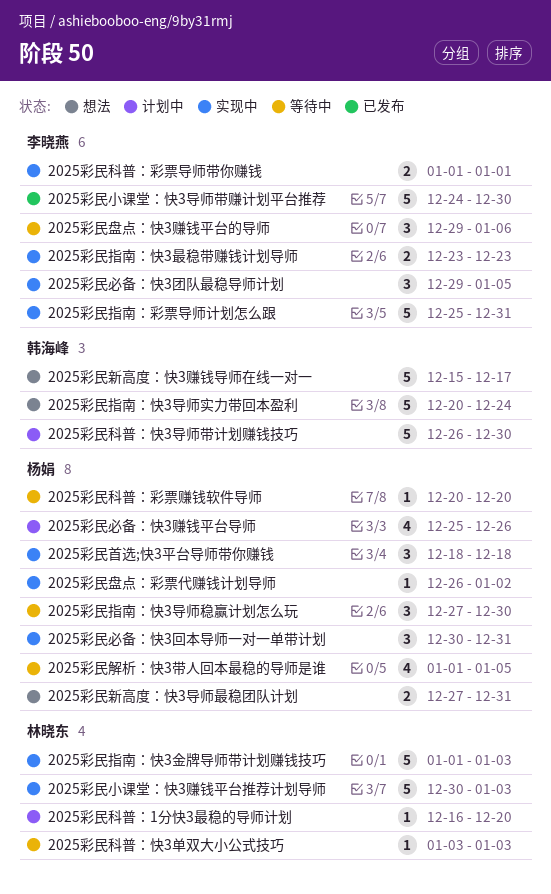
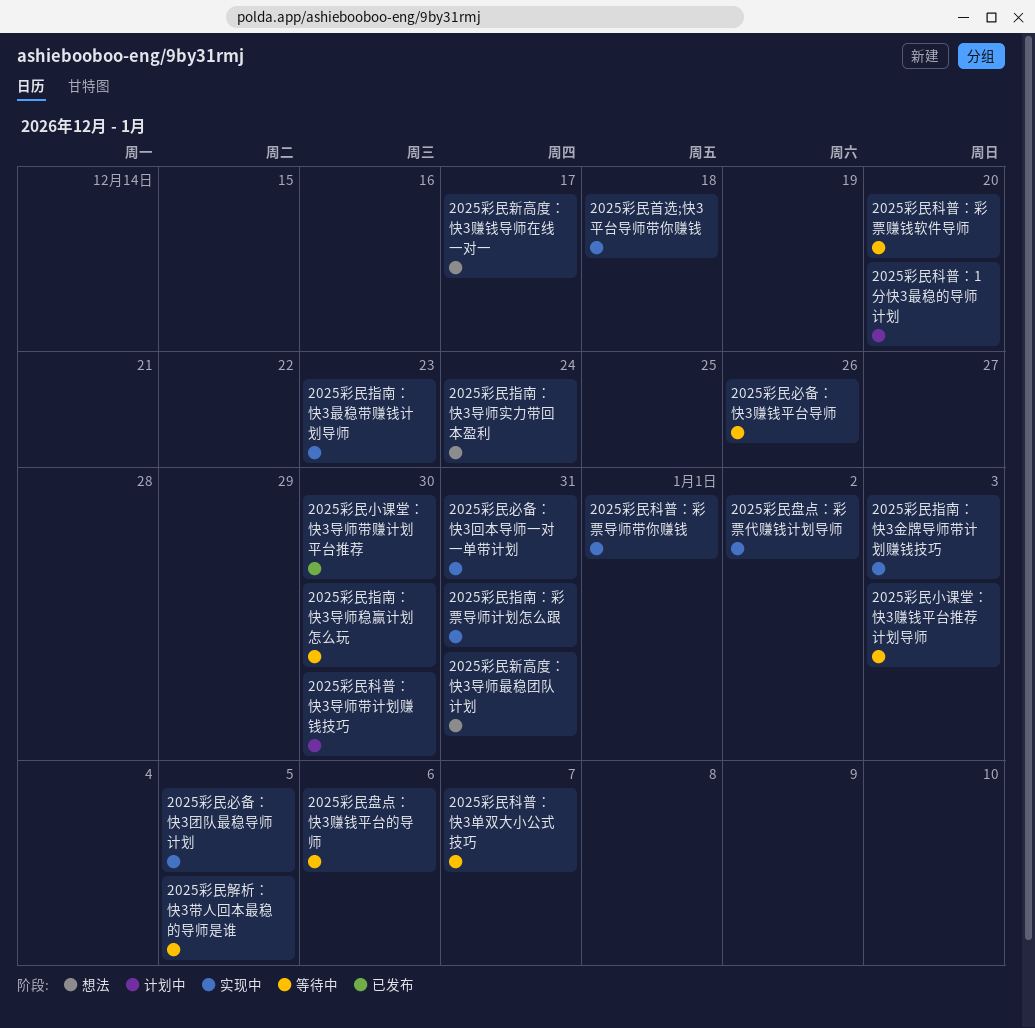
2025彩民小课堂：快3赚钱平台推荐计划导师, status: 实现中 -> 等待中
2025彩民必备：快3赚钱平台导师, status: 计划中 -> 等待中
2025彩民科普：快3单双大小公式技巧, due: Jan 3 -> Jan 7

